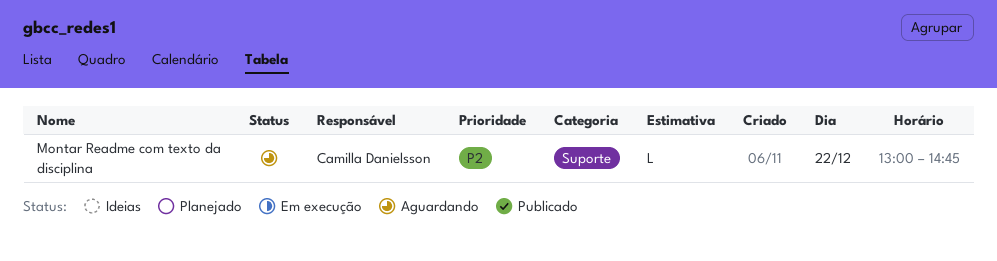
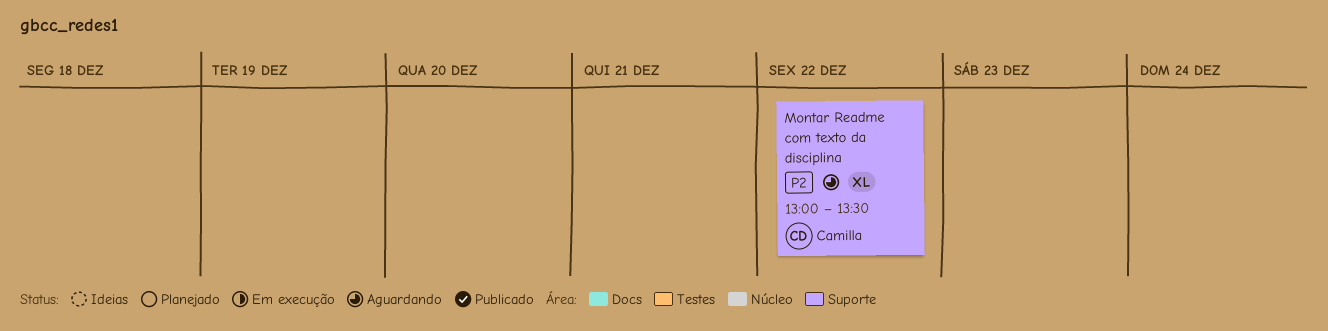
Montar Readme com texto da disciplina, estimate: L -> XL
Montar Readme com texto da disciplina, ends: 14:45 -> 13:30

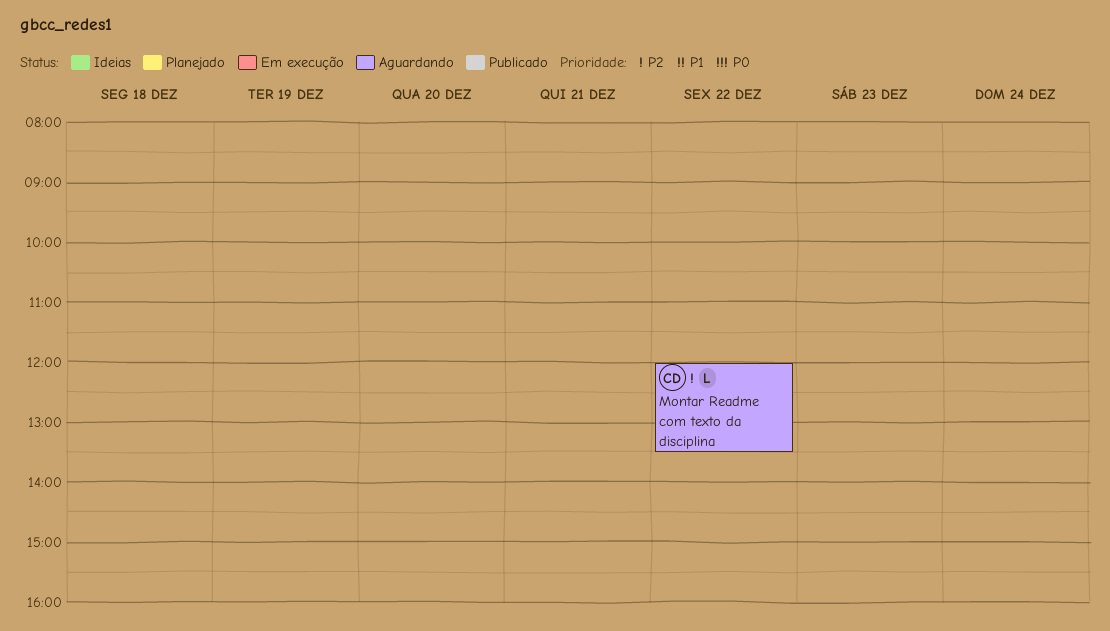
Montar Readme com texto da disciplina, estimate: XL -> L
Montar Readme com texto da disciplina, begins: 13:00 -> 12:00

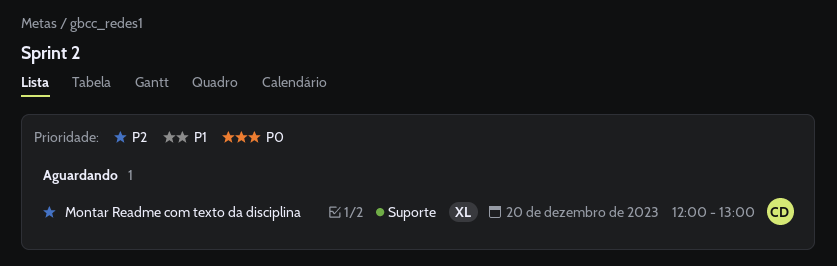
Montar Readme com texto da disciplina, estimate: L -> XL
Montar Readme com texto da disciplina, day: Dec 22 -> Dec 20
Montar Readme com texto da disciplina, ends: 13:30 -> 13:00

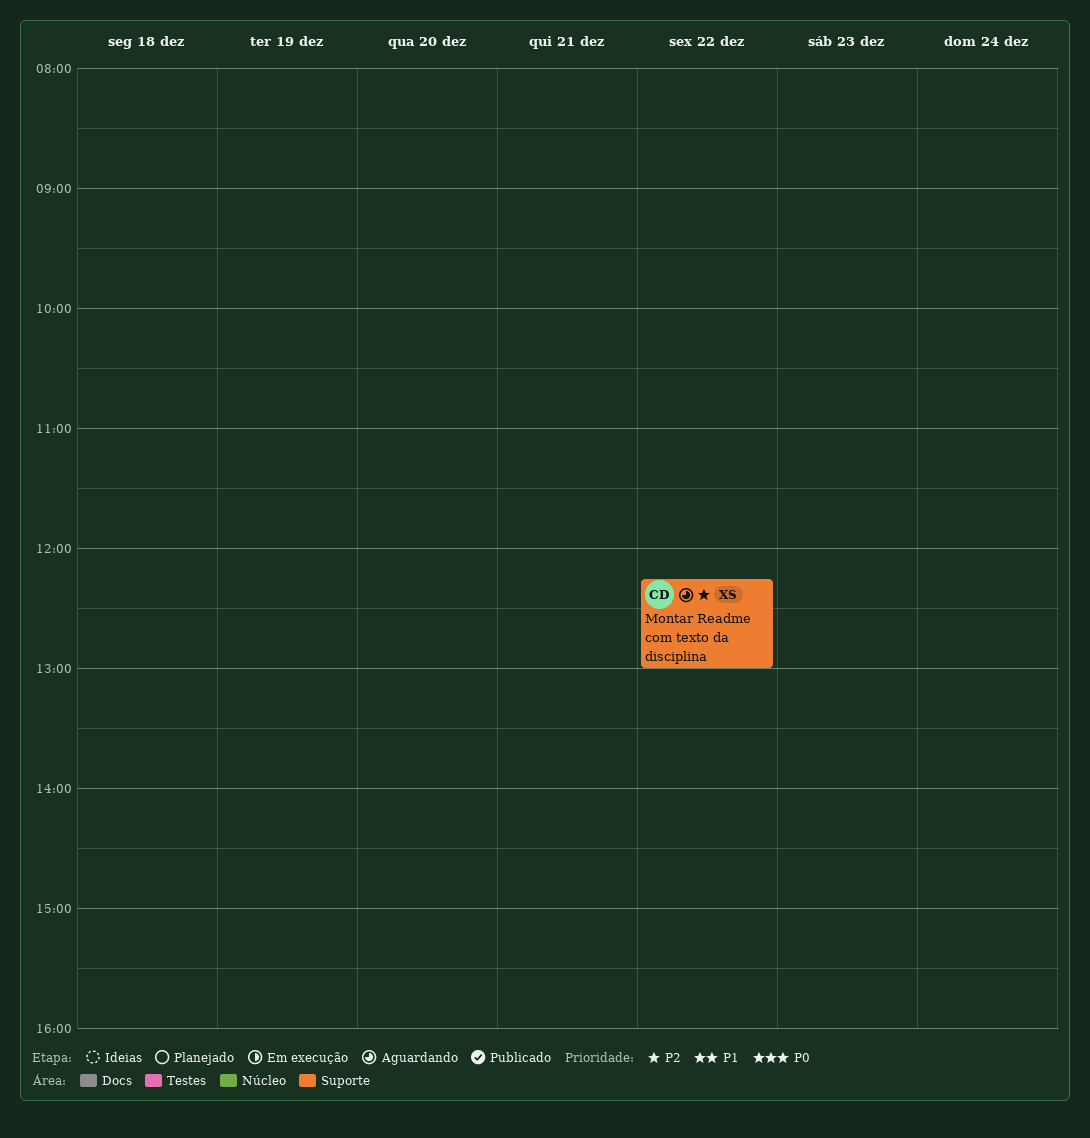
Montar Readme com texto da disciplina, estimate: XL -> XS
Montar Readme com texto da disciplina, day: Dec 20 -> Dec 22
Montar Readme com texto da disciplina, begins: 12:00 -> 12:15

